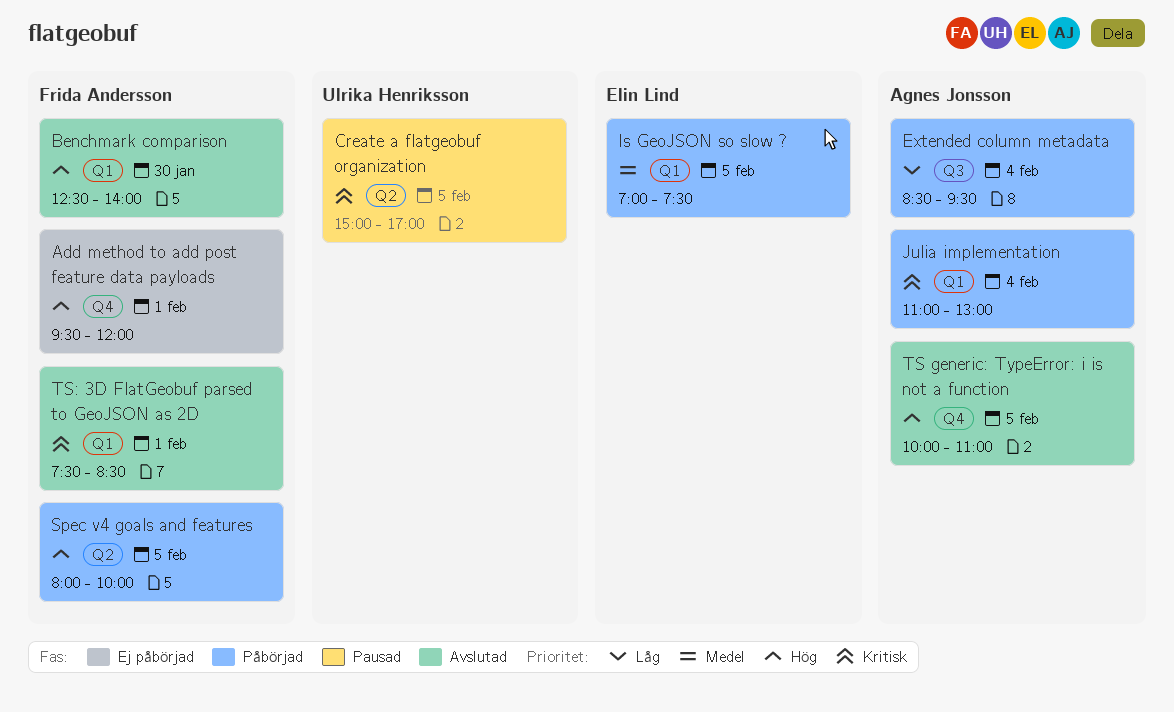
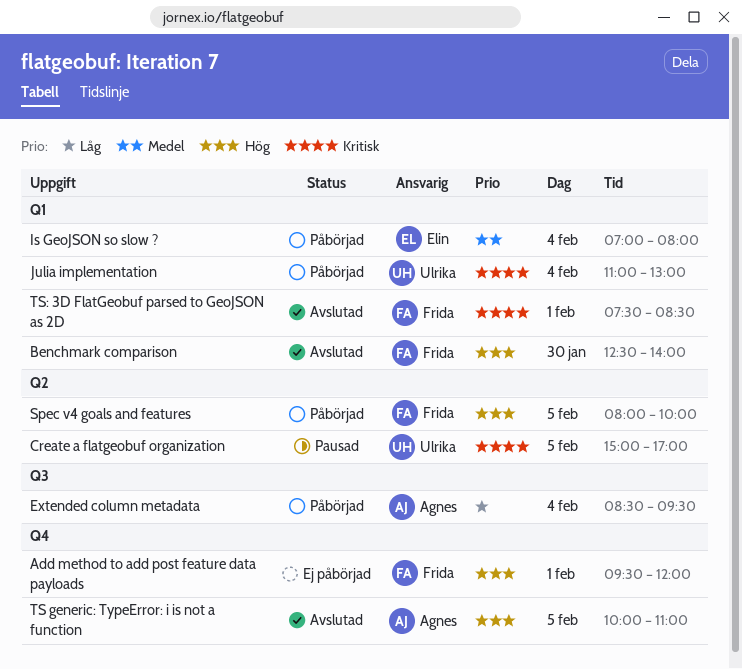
Is GeoJSON so slow ?, day: Feb 5 -> Feb 4
Is GeoJSON so slow ?, ends: 07:30 -> 08:00
Julia implementation, owner: Agnes Jonsson -> Ulrika Henriksson

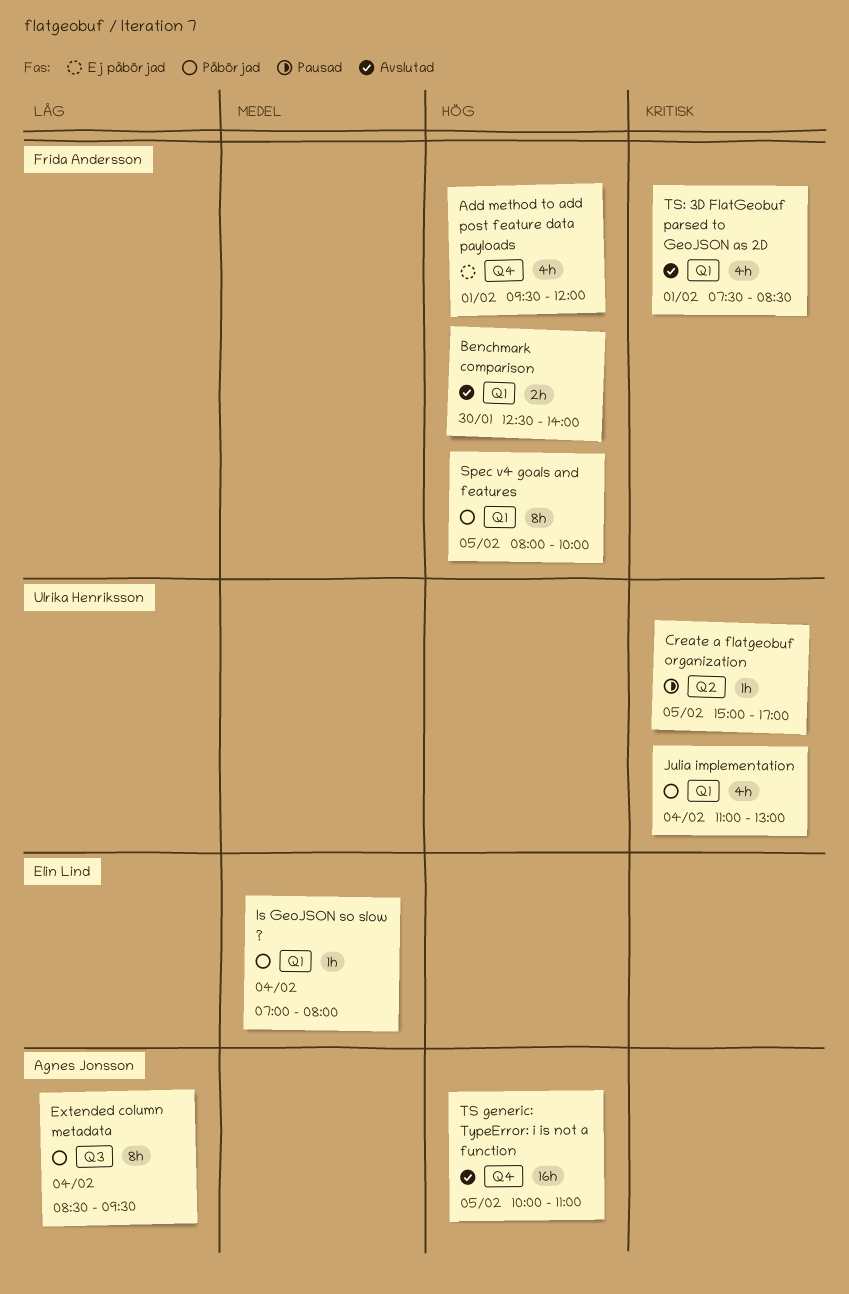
Spec v4 goals and features, label: Q2 -> Q1

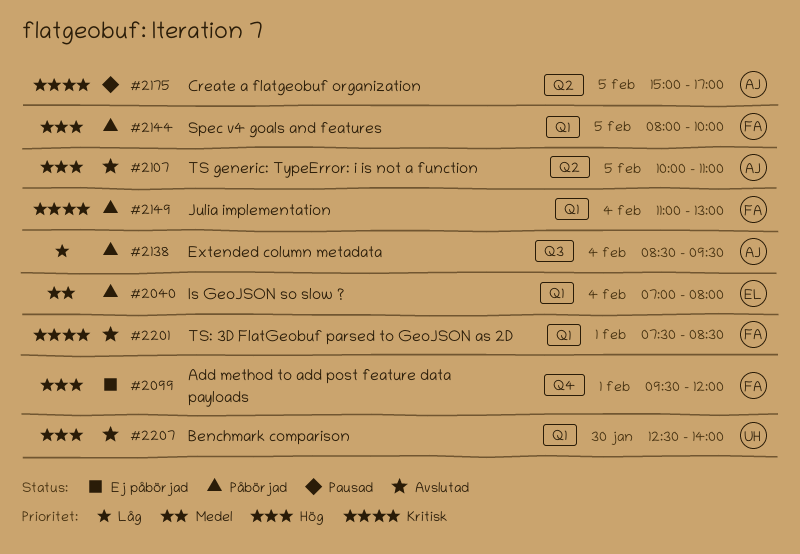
Benchmark comparison, owner: Frida Andersson -> Ulrika Henriksson
Create a flatgeobuf organization, owner: Ulrika Henriksson -> Agnes Jonsson
Julia implementation, owner: Ulrika Henriksson -> Frida Andersson
TS generic: TypeError: i is not a function, label: Q4 -> Q2

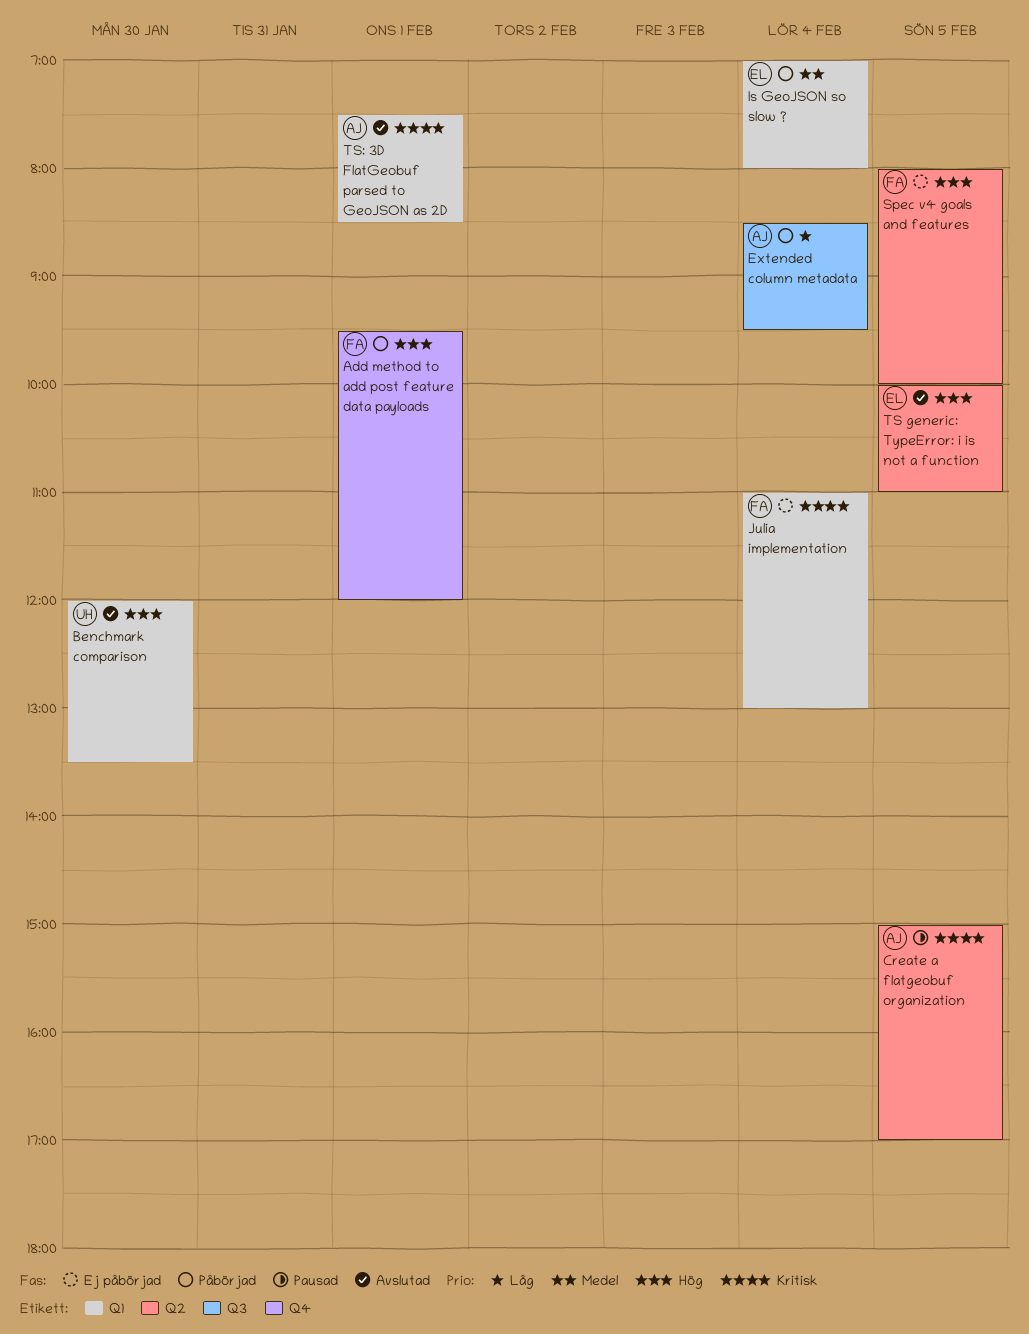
Add method to add post feature data payloads, status: Ej påbörjad -> Påbörjad
Benchmark comparison, begins: 12:30 -> 12:00
Benchmark comparison, ends: 14:00 -> 13:30
Julia implementation, status: Påbörjad -> Ej påbörjad
Spec v4 goals and features, status: Påbörjad -> Ej påbörjad
Spec v4 goals and features, label: Q1 -> Q2
TS generic: TypeError: i is not a function, owner: AJ -> EL
TS: 3D FlatGeobuf parsed to GeoJSON as 2D, owner: FA -> AJ

